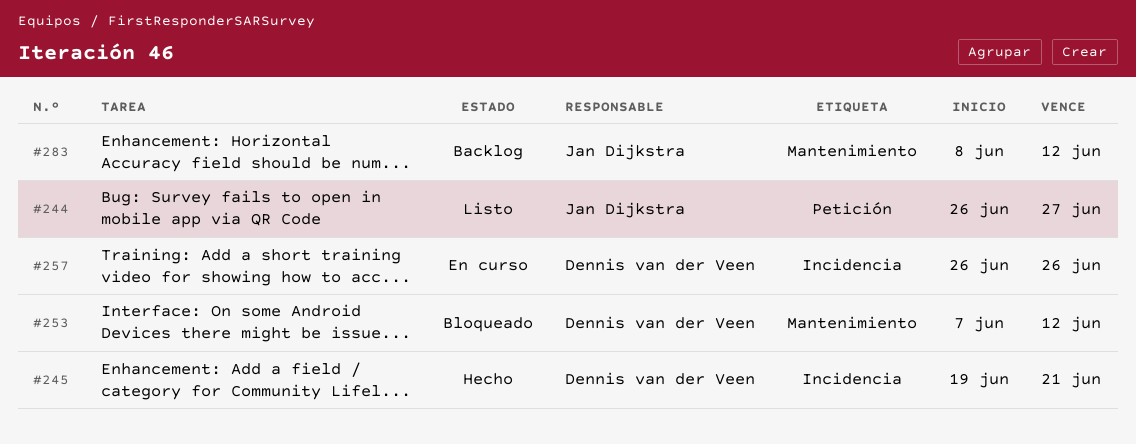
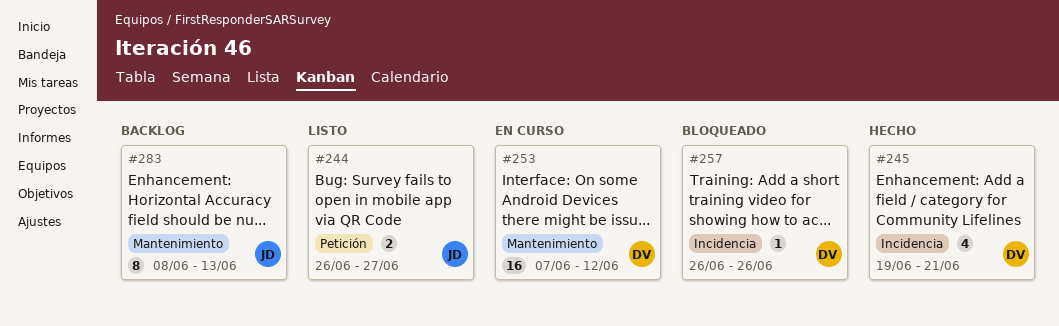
#253, status: Bloqueado -> En curso
#257, status: En curso -> Bloqueado
#283, due: Jun 12 -> Jun 13

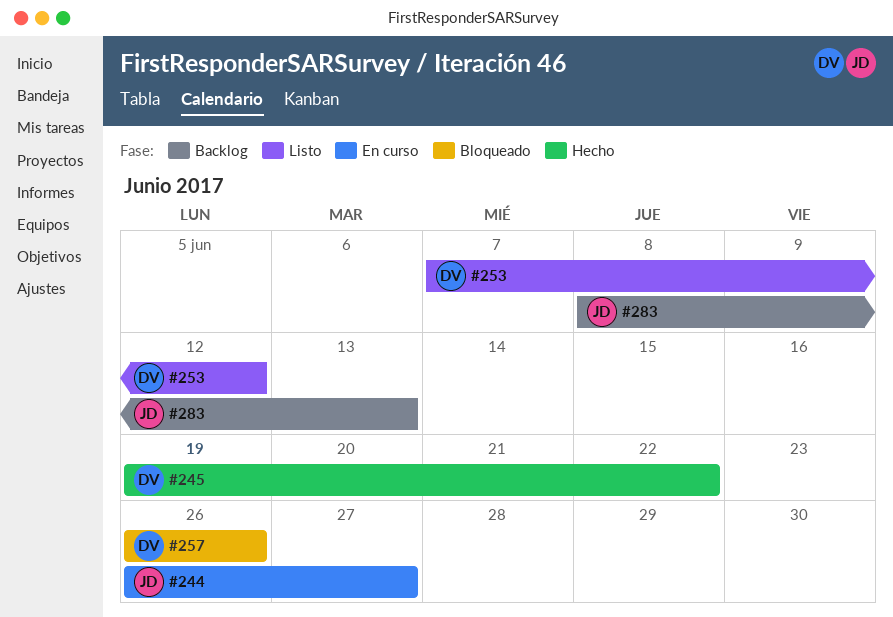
#244, status: Listo -> En curso
#245, due: Jun 21 -> Jun 22
#253, status: En curso -> Listo

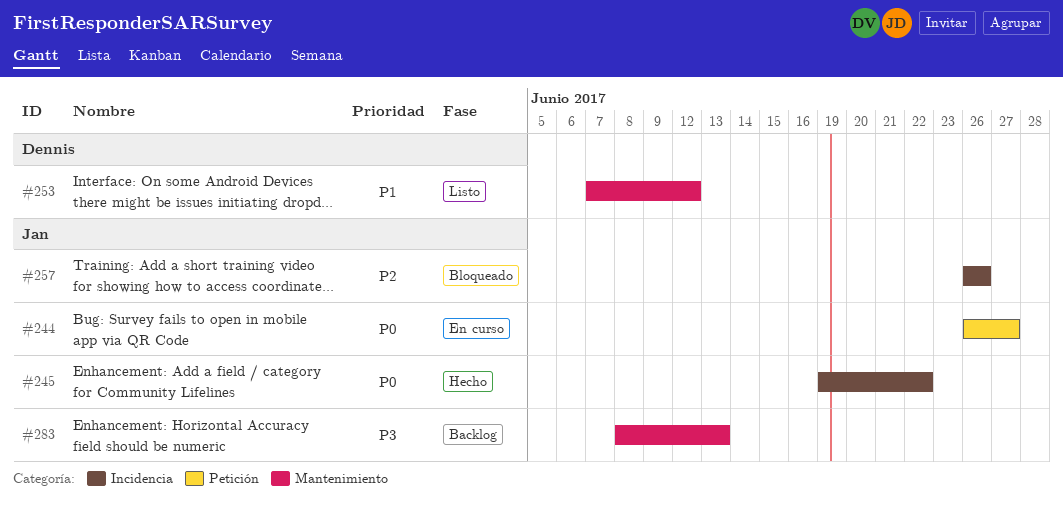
#245, owner: Dennis -> Jan
#257, owner: Dennis -> Jan

